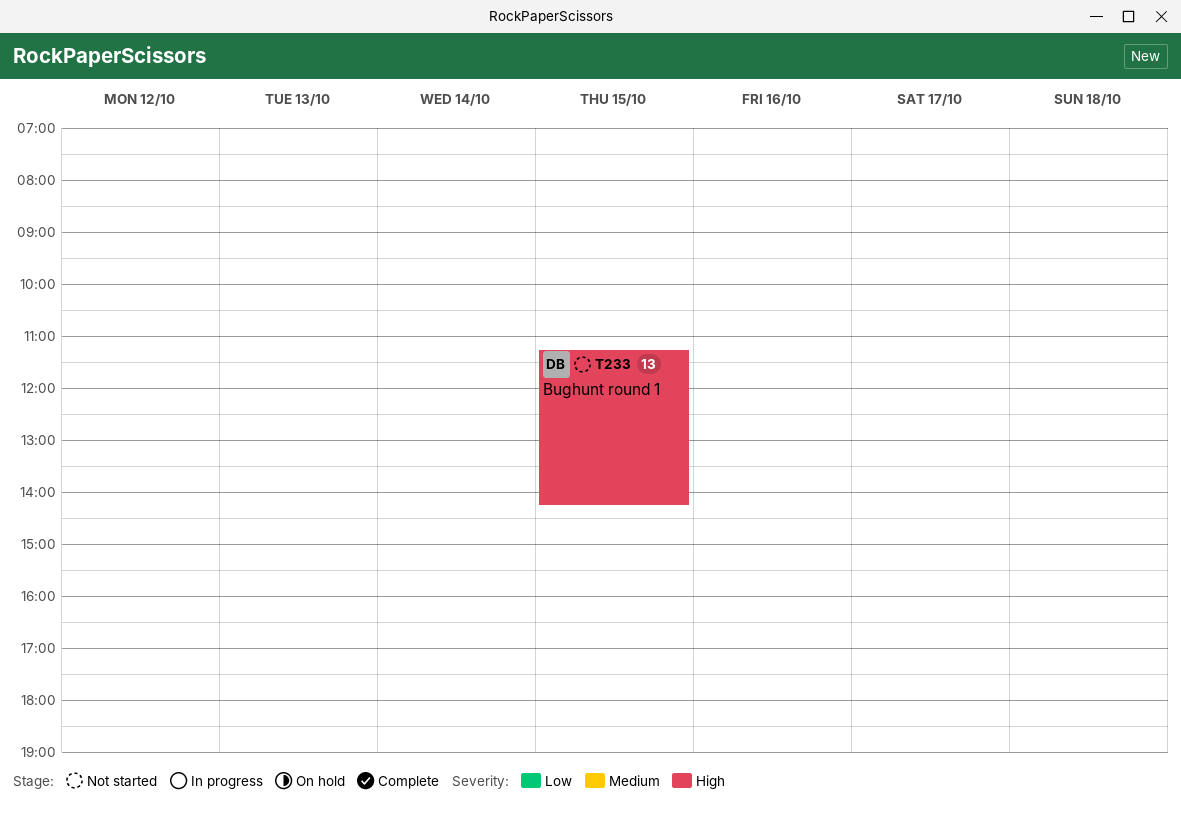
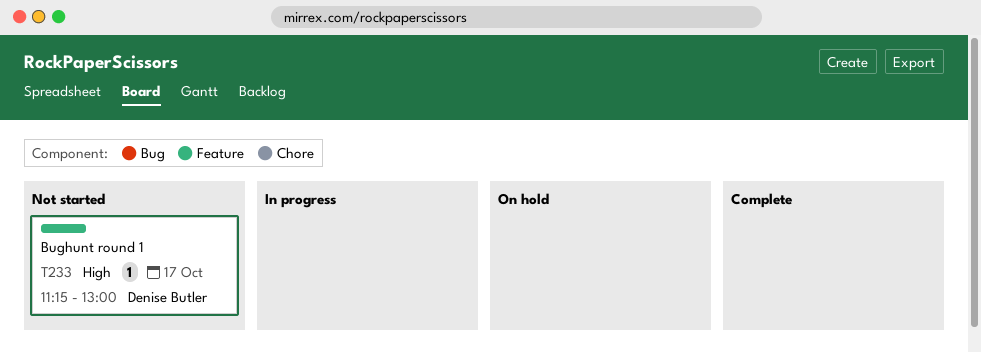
T233, estimate: 13 -> 1
T233, day: Oct 15 -> Oct 17
T233, ends: 14:15 -> 13:00

